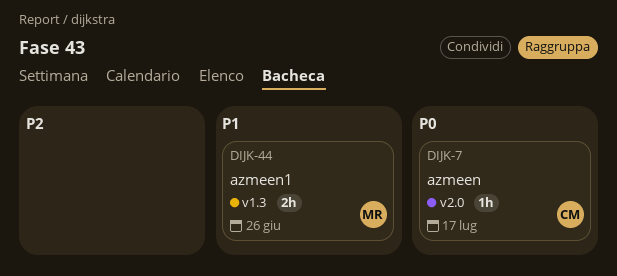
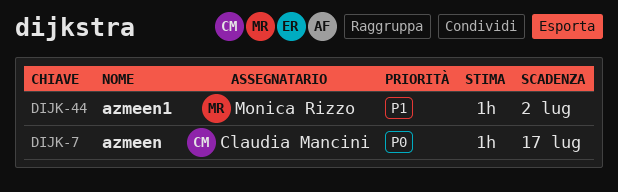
DIJK-44, estimate: 2h -> 1h
DIJK-44, due: Jun 26 -> Jul 2

